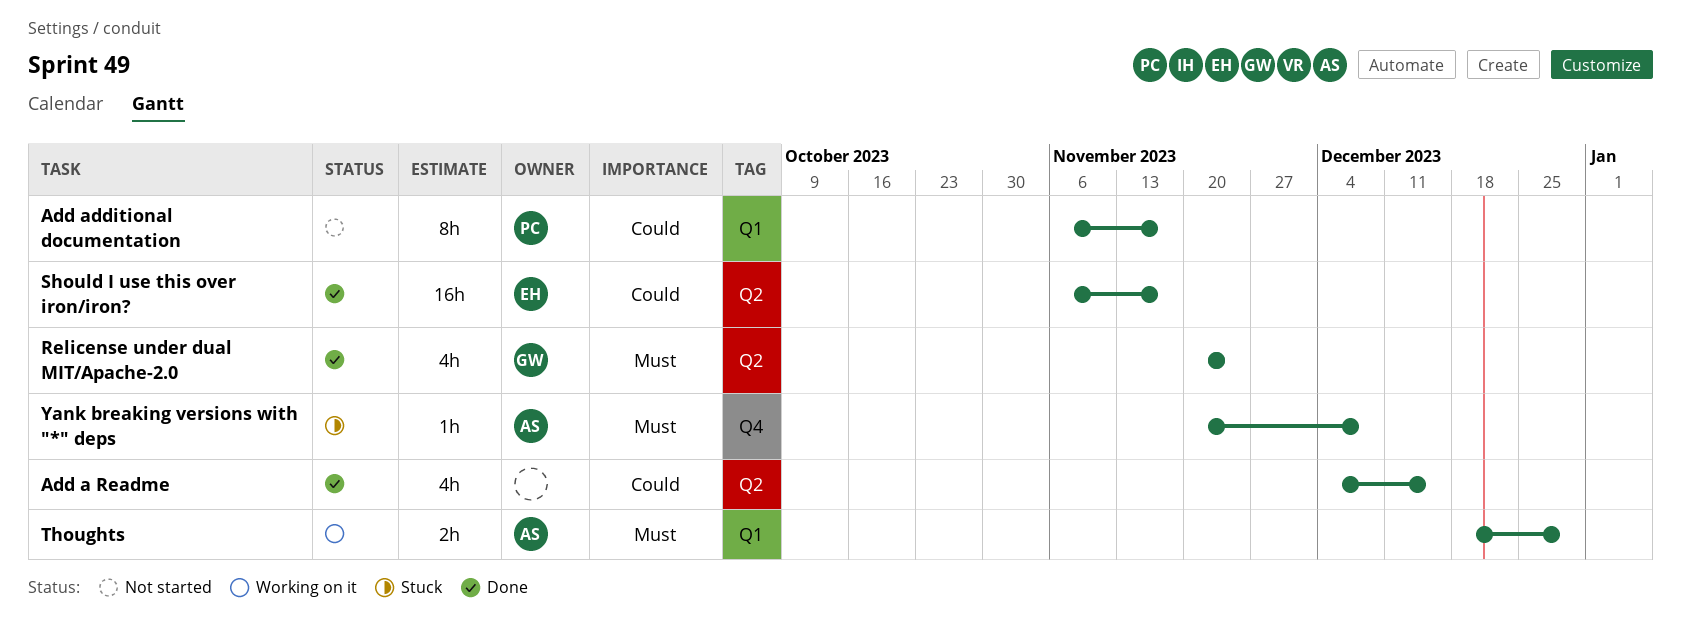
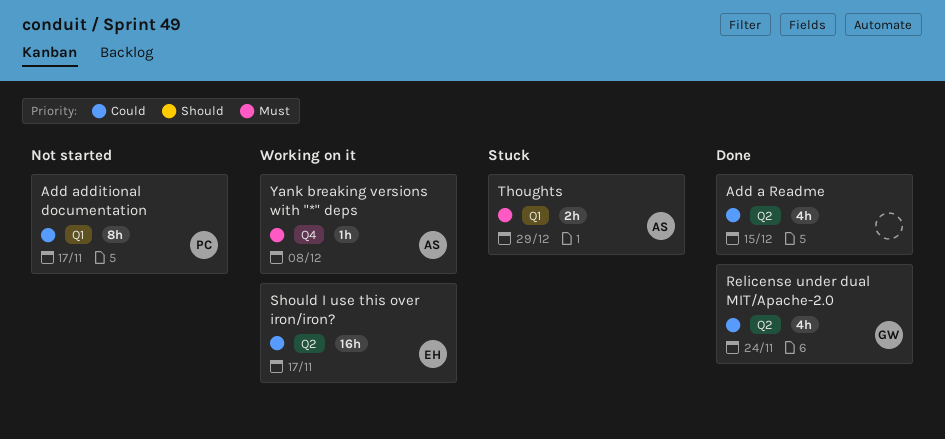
Relicense under dual MIT/Apache-2.0, priority: Must -> Could
Should I use this over iron/iron?, status: Done -> Working on it
Thoughts, status: Working on it -> Stuck
Yank breaking versions with "*" deps, status: Stuck -> Working on it

